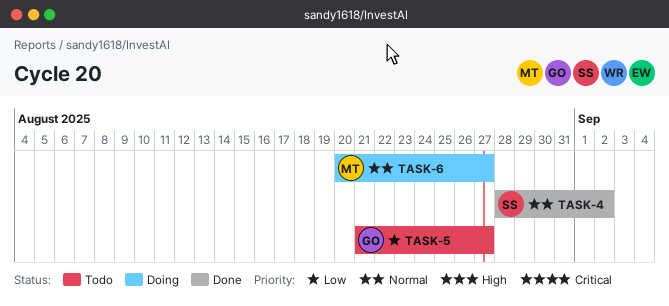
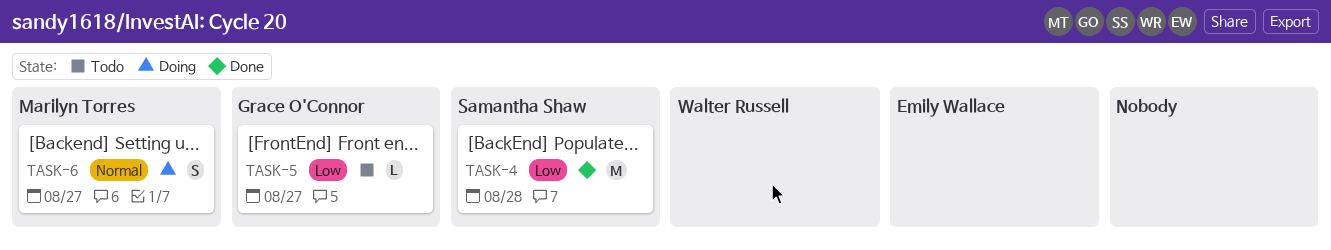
TASK-4, priority: Normal -> Low
TASK-4, due: Sep 2 -> Aug 28

